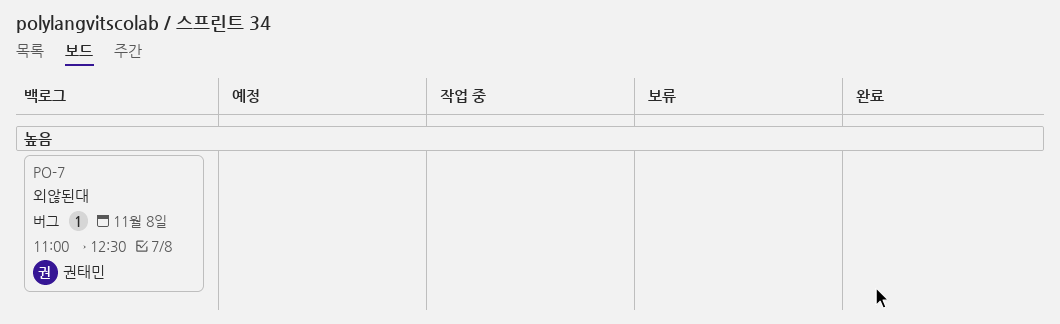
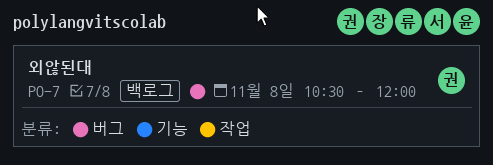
PO-7, begins: 11:00 -> 10:30
PO-7, ends: 12:30 -> 12:00

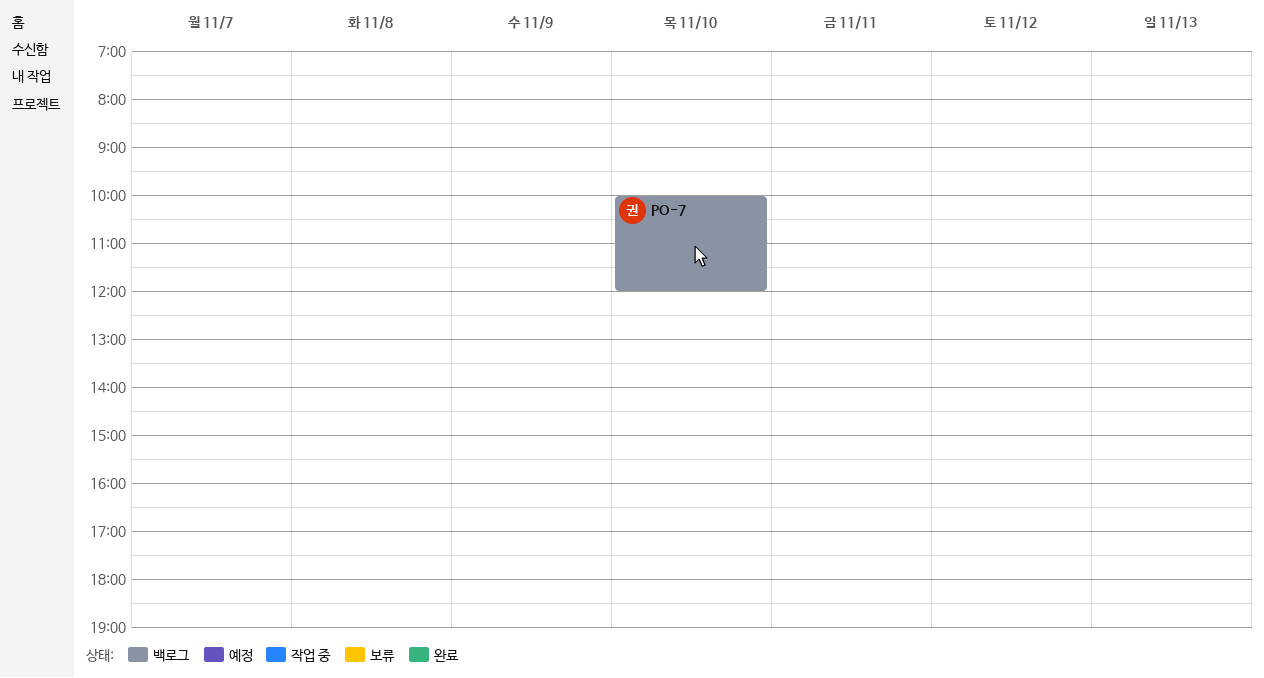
PO-7, day: Nov 8 -> Nov 10
PO-7, begins: 10:30 -> 10:00

